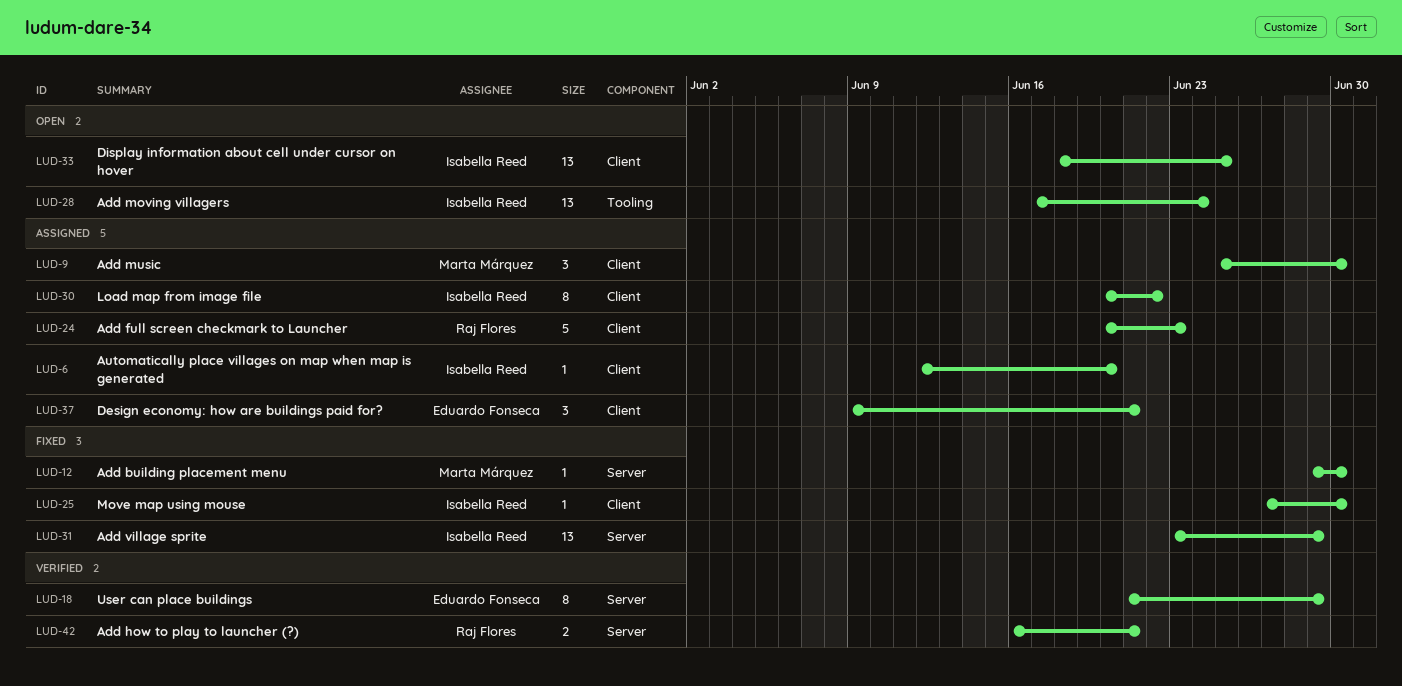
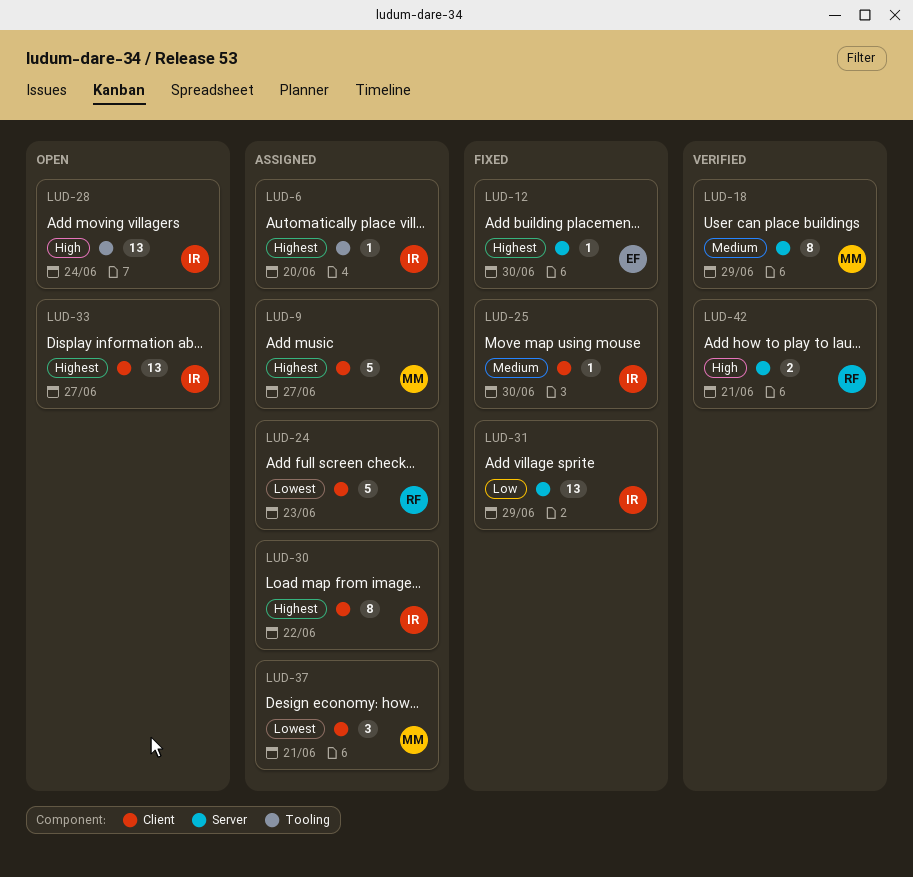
LUD-6, label: Client -> Tooling
LUD-9, estimate: 3 -> 5
LUD-9, due: Jun 30 -> Jun 27
LUD-12, owner: Marta Márquez -> Eduardo Fonseca
LUD-18, owner: Eduardo Fonseca -> Marta Márquez
LUD-33, due: Jun 25 -> Jun 27
LUD-37, owner: Eduardo Fonseca -> Marta Márquez

